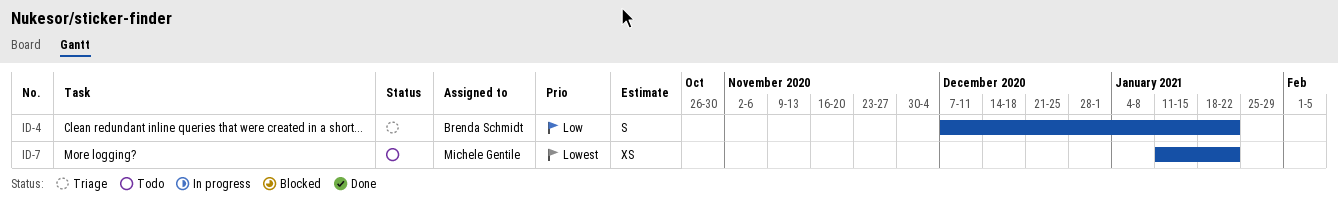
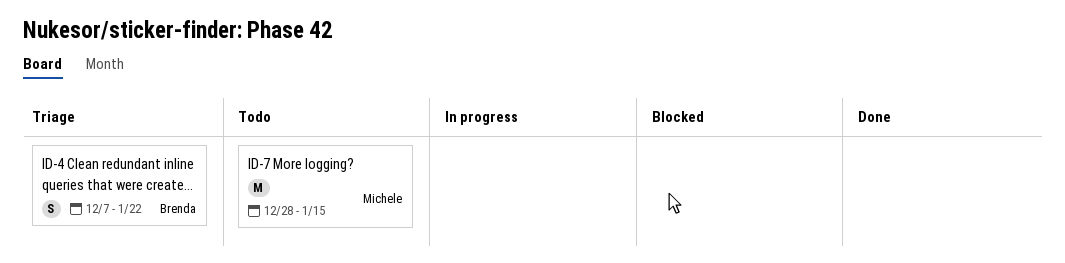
ID-7, estimate: XS -> M
ID-7, start: Jan 11 -> Dec 28
ID-7, due: Jan 22 -> Jan 15

